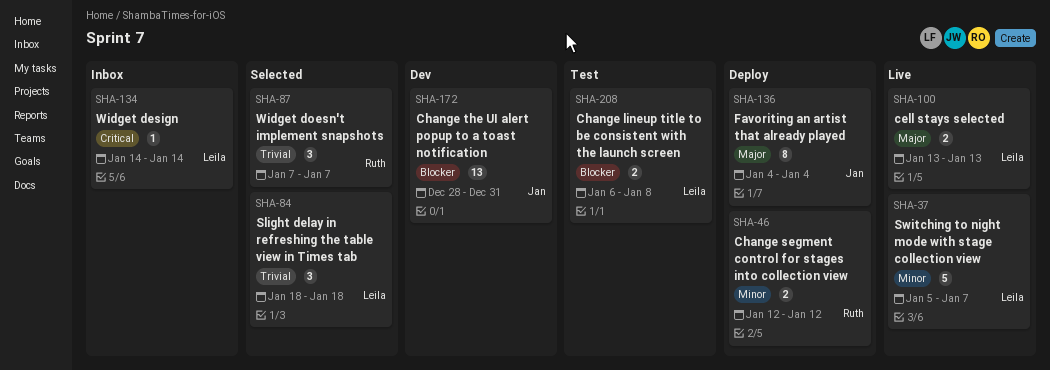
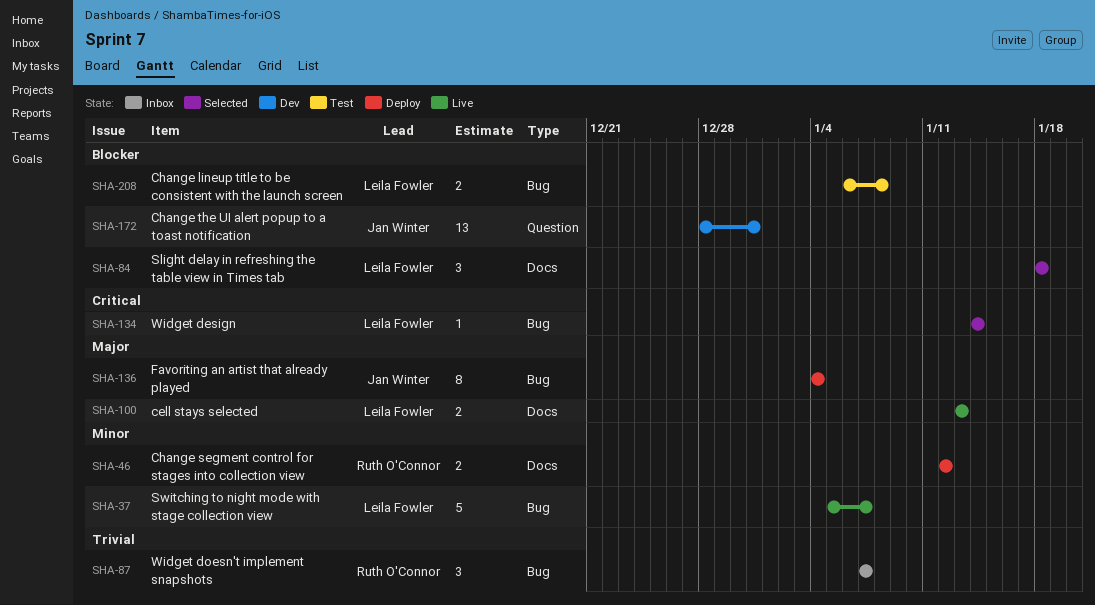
SHA-84, priority: Trivial -> Blocker
SHA-87, status: Selected -> Inbox
SHA-134, status: Inbox -> Selected

